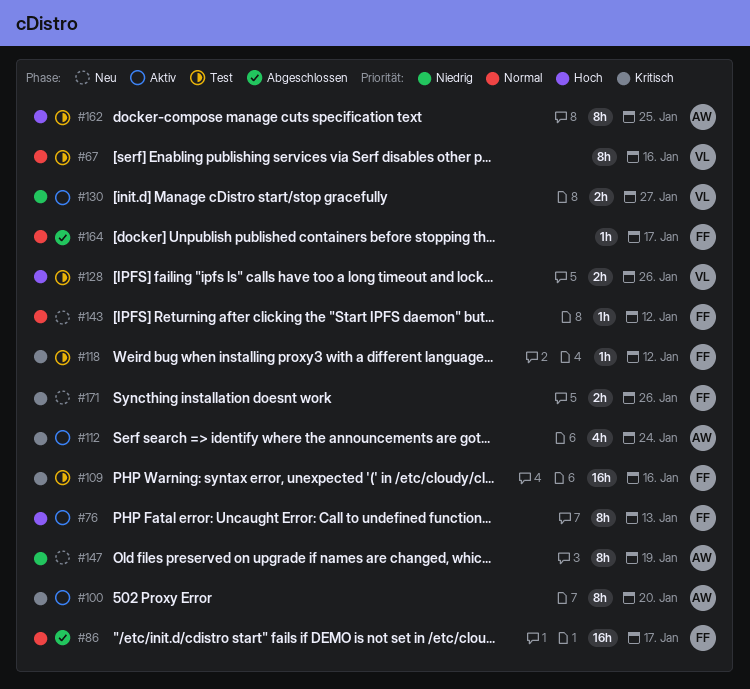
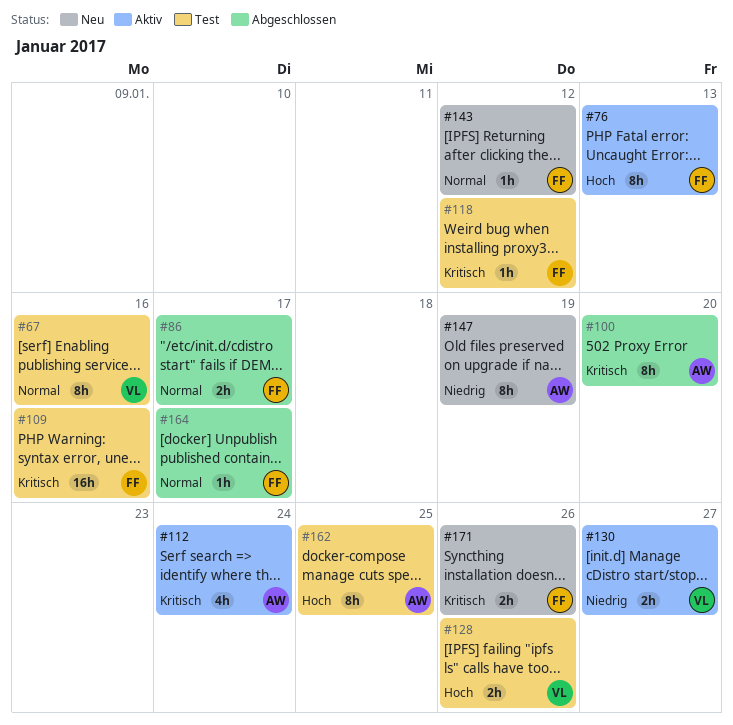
#86, estimate: 16h -> 2h
#100, status: Aktiv -> Abgeschlossen

